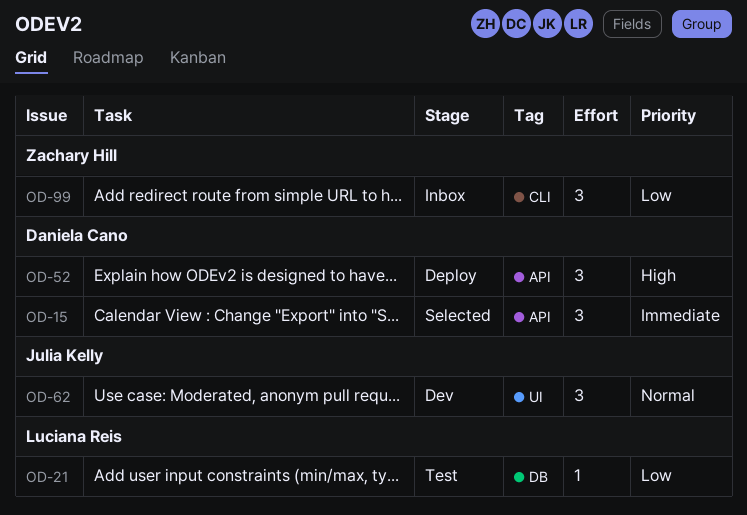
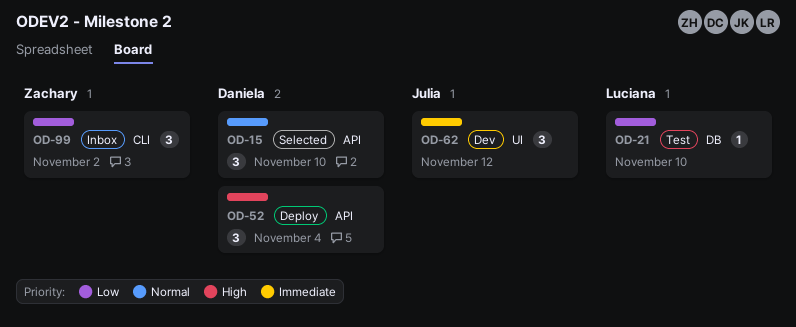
OD-15, priority: Immediate -> Normal
OD-62, priority: Normal -> Immediate

